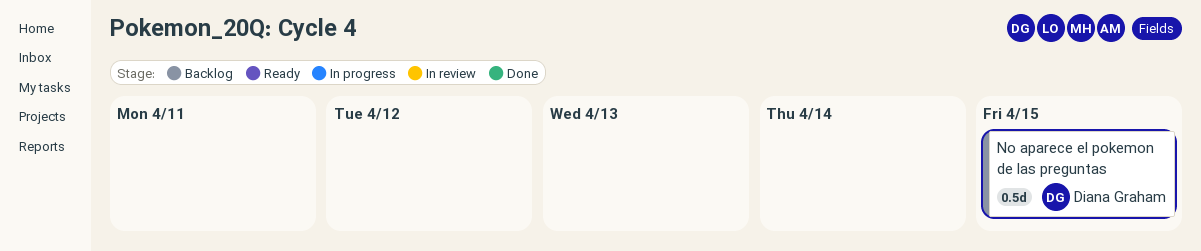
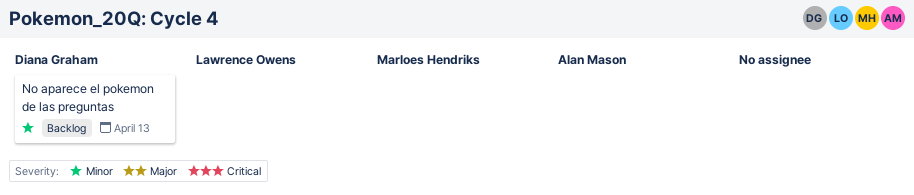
No aparece el pokemon de las preguntas, due: Apr 15 -> Apr 13

